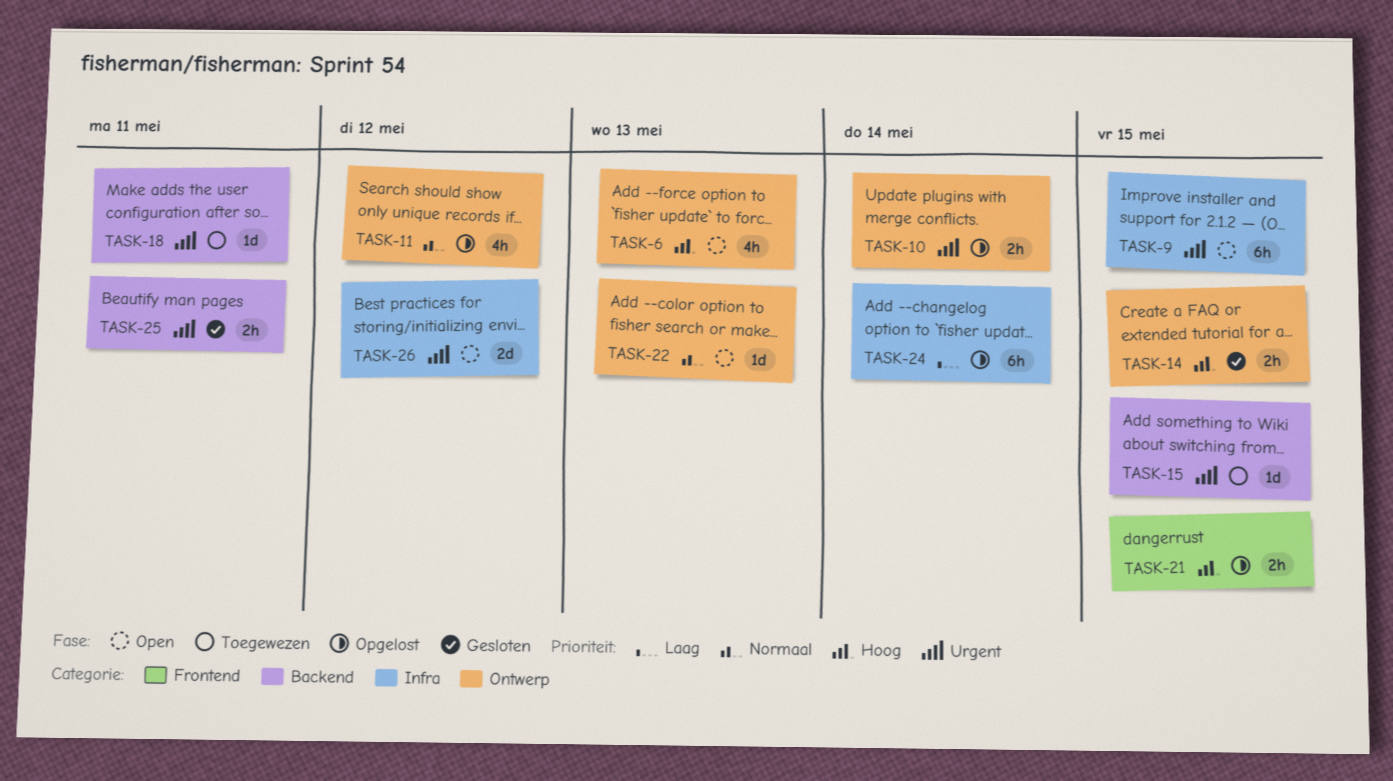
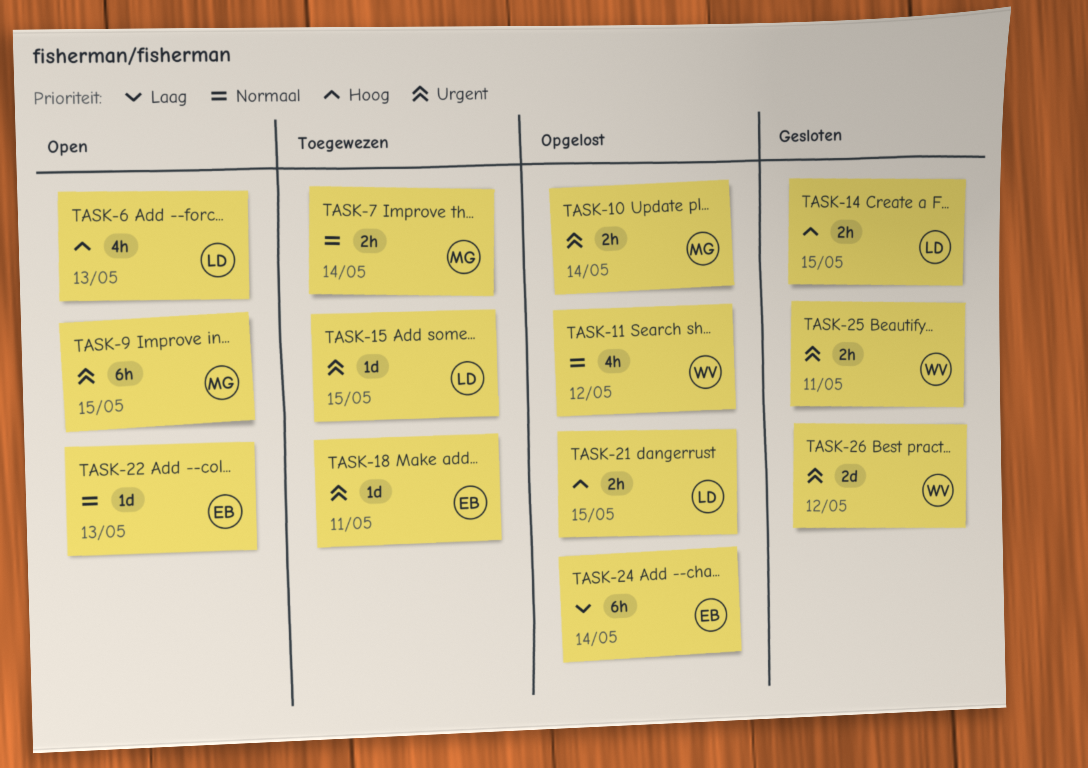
TASK-7: none -> present
TASK-26, status: Open -> Gesloten

